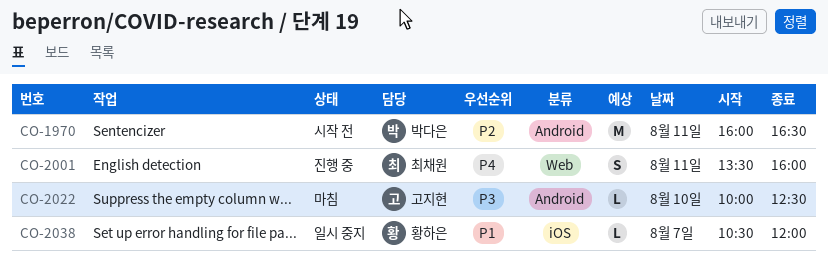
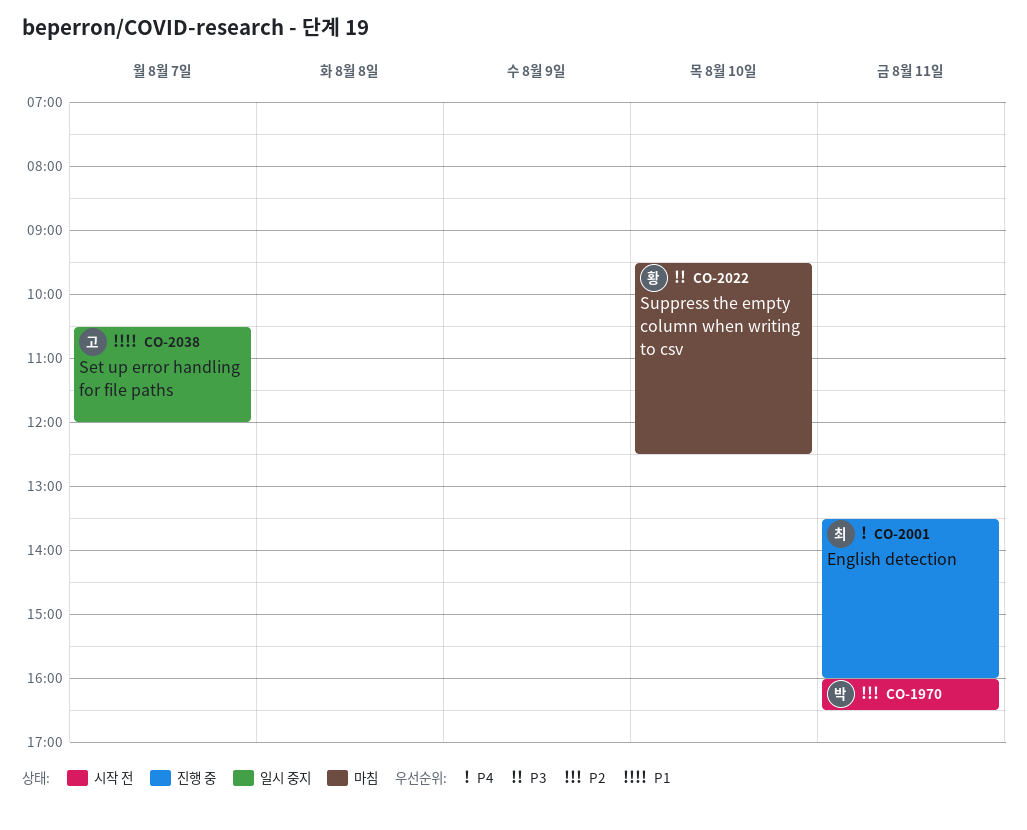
CO-2022, owner: 고지현 -> 황하은
CO-2022, begins: 10:00 -> 09:30
CO-2038, owner: 황하은 -> 고지현

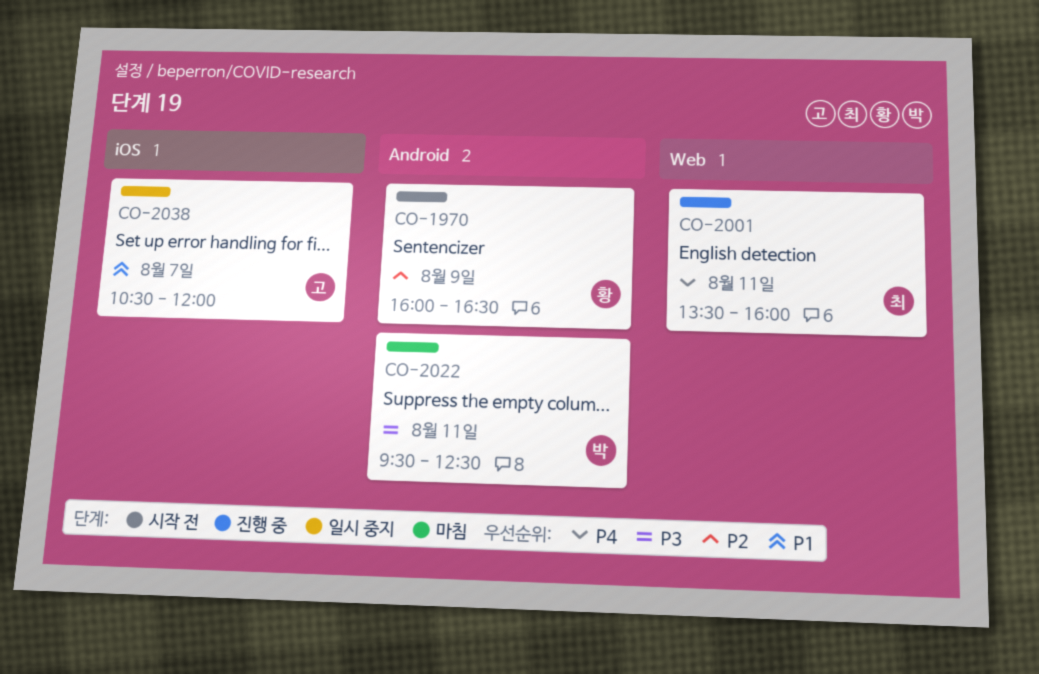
CO-1970, owner: 박 -> 황
CO-1970, day: Aug 11 -> Aug 9
CO-2022, owner: 황 -> 박
CO-2022, day: Aug 10 -> Aug 11

